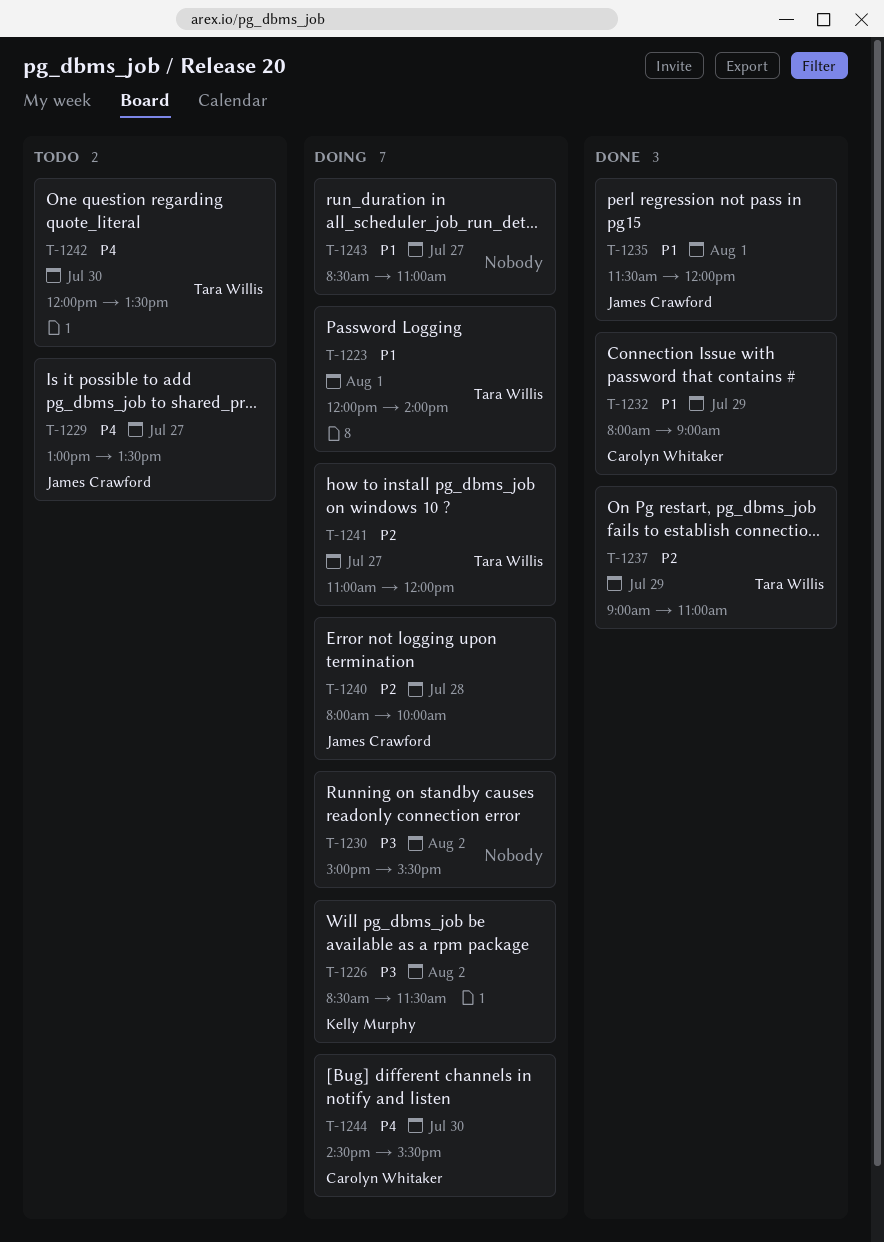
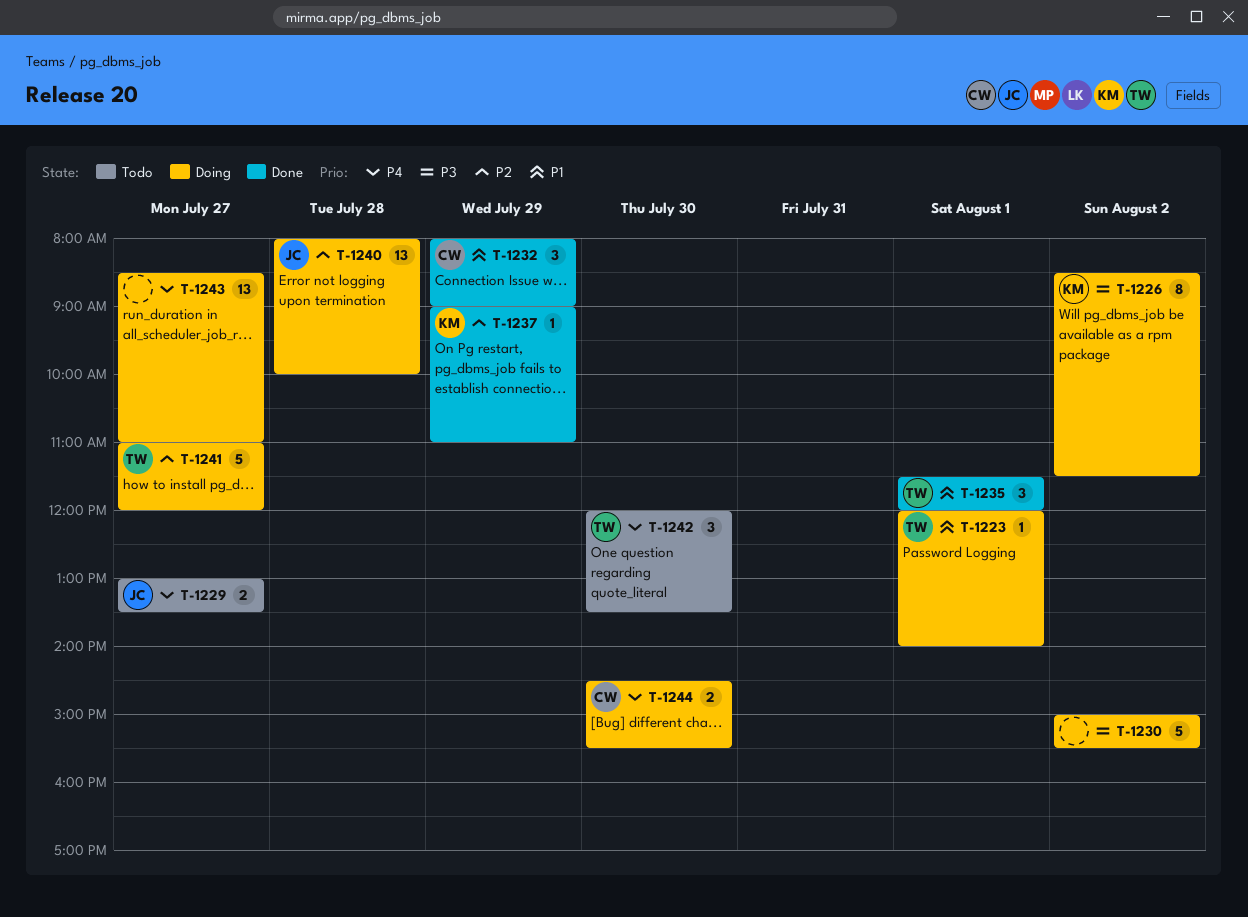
T-1235, owner: James Crawford -> Tara Willis
T-1237, owner: Tara Willis -> Kelly Murphy
T-1243, priority: P1 -> P4

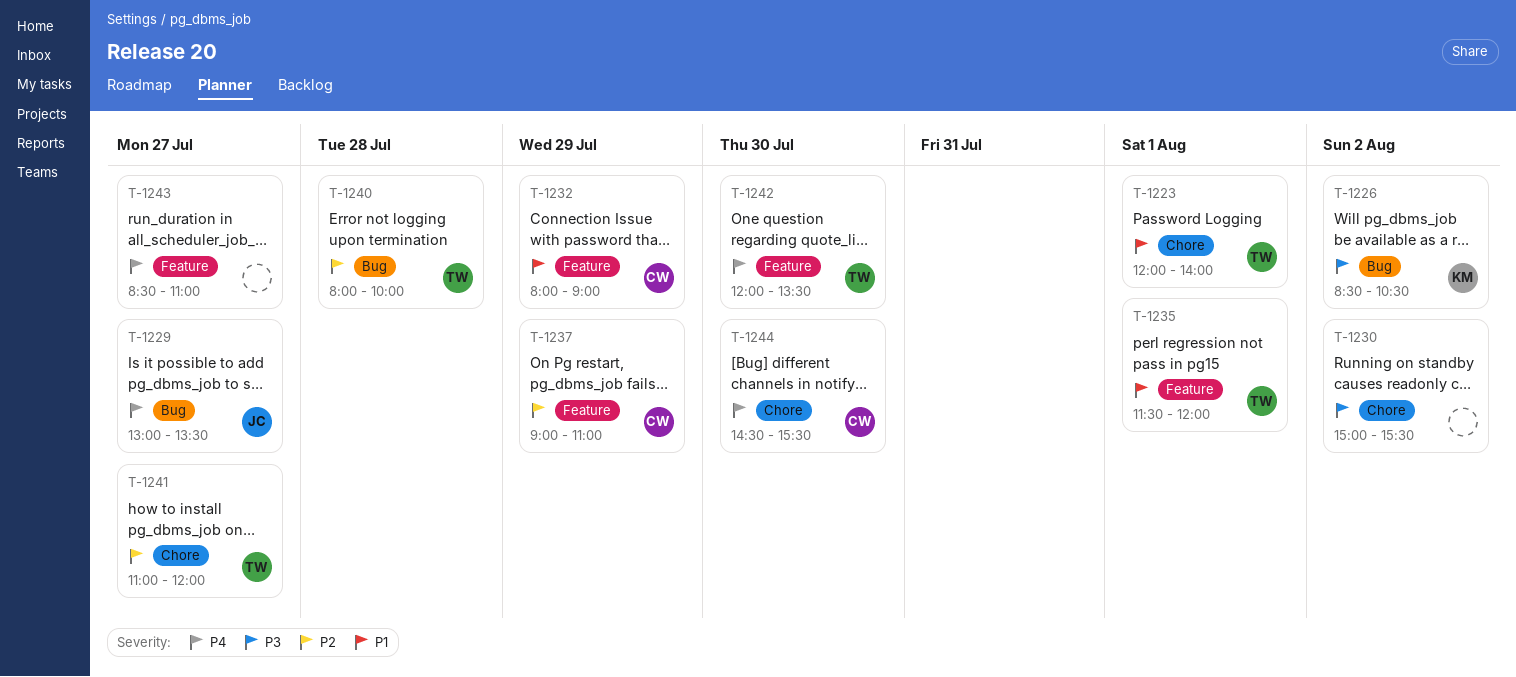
T-1226, ends: 11:30 -> 10:30
T-1237, owner: KM -> CW
T-1240, owner: JC -> TW

